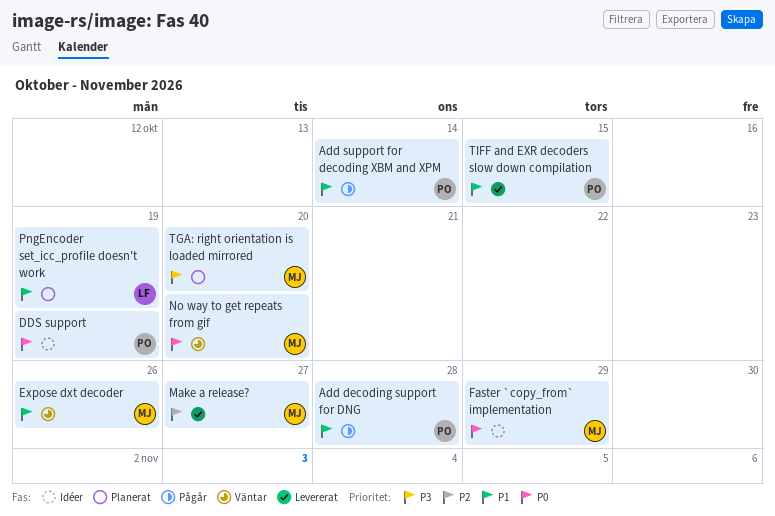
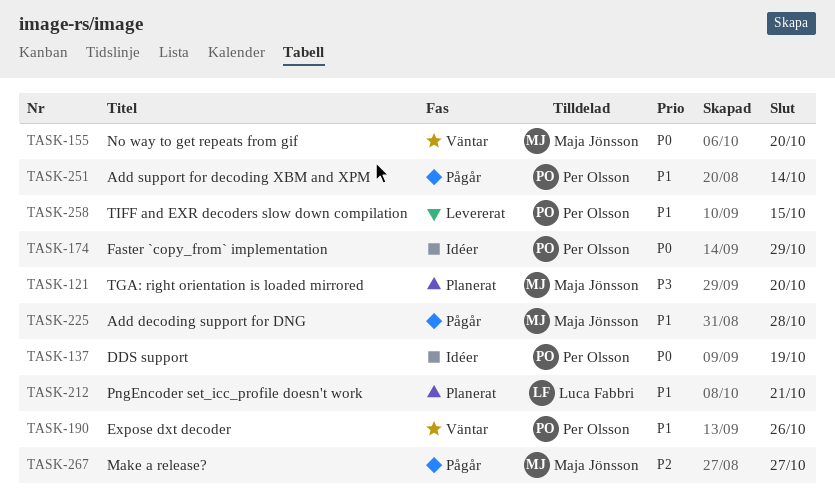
Add decoding support for DNG, owner: Per Olsson -> Maja Jönsson
Expose dxt decoder, owner: Maja Jönsson -> Per Olsson
Faster `copy_from` implementation, owner: Maja Jönsson -> Per Olsson
Make a release?, status: Levererat -> Pågår
PngEncoder set_icc_profile doesn't work, due: Oct 19 -> Oct 21

